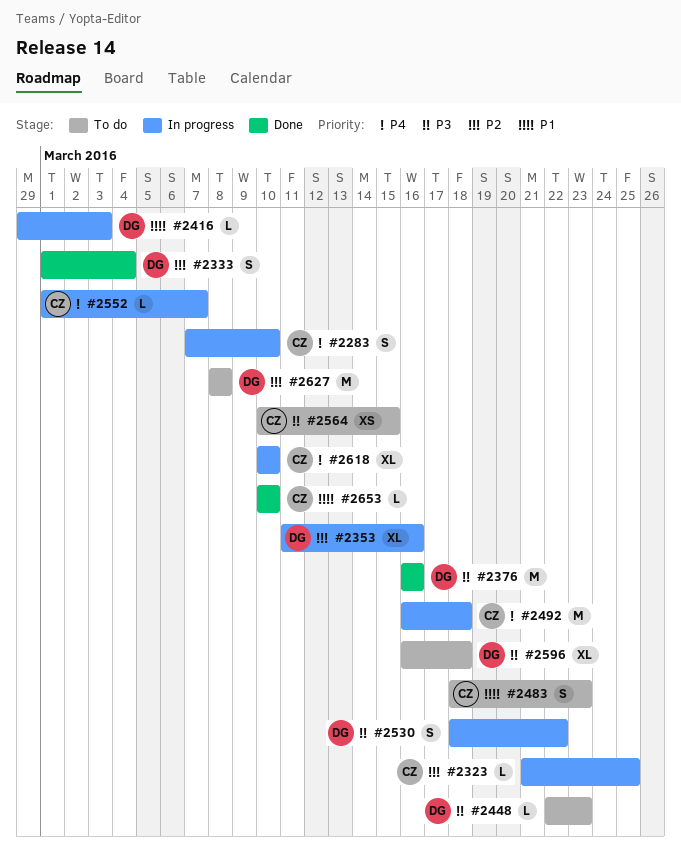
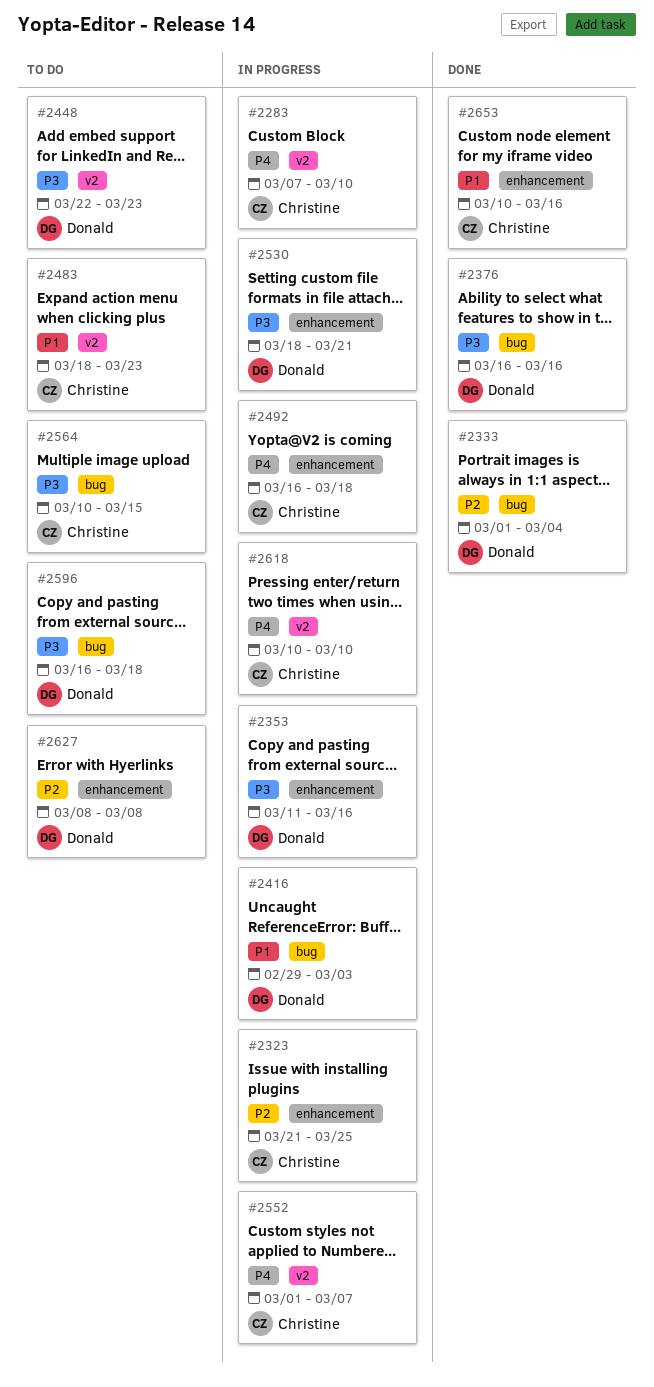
#2353, priority: P2 -> P3
#2530, due: Mar 22 -> Mar 21
#2653, due: Mar 10 -> Mar 16

